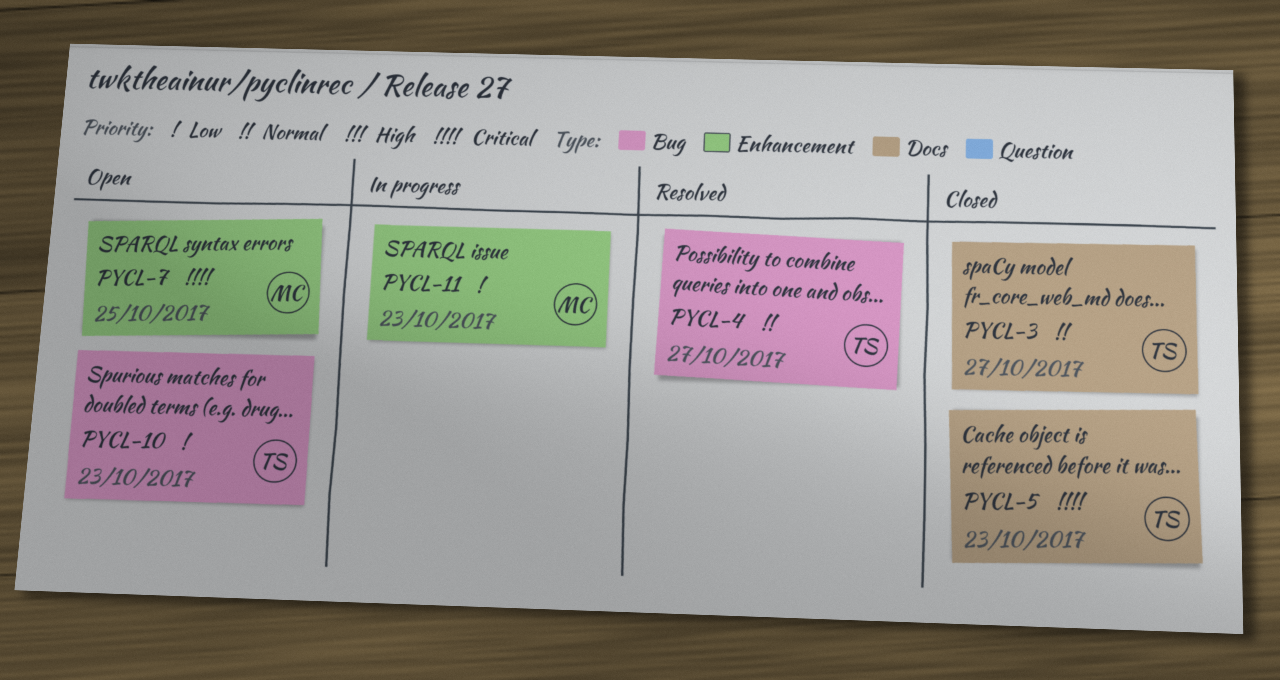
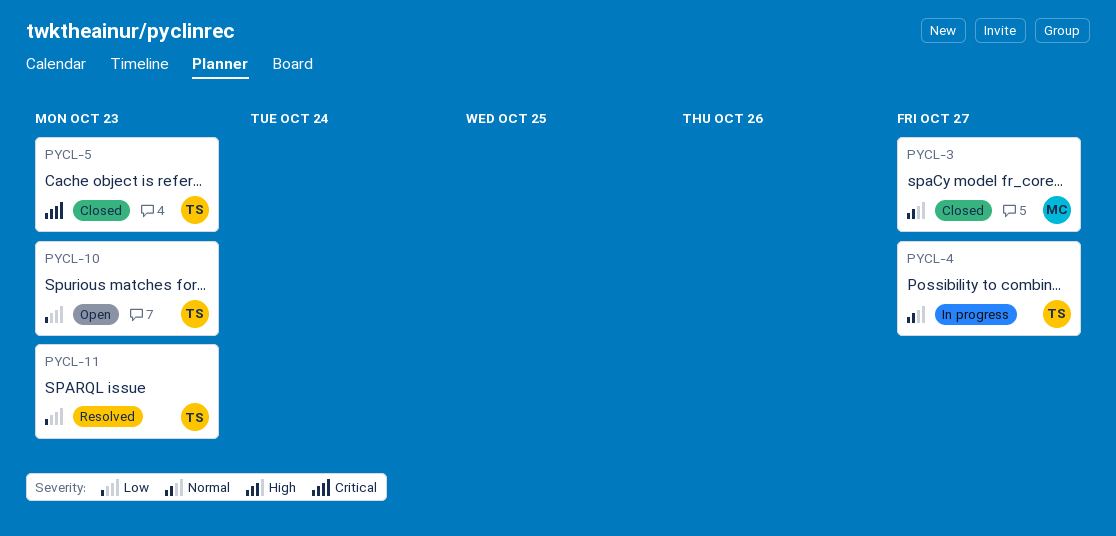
PYCL-3, owner: TS -> MC
PYCL-4, status: Resolved -> In progress
PYCL-7: present -> none
PYCL-11, status: In progress -> Resolved
PYCL-11, owner: MC -> TS

